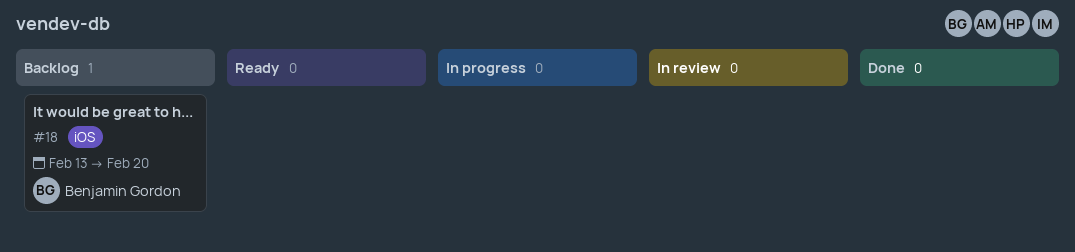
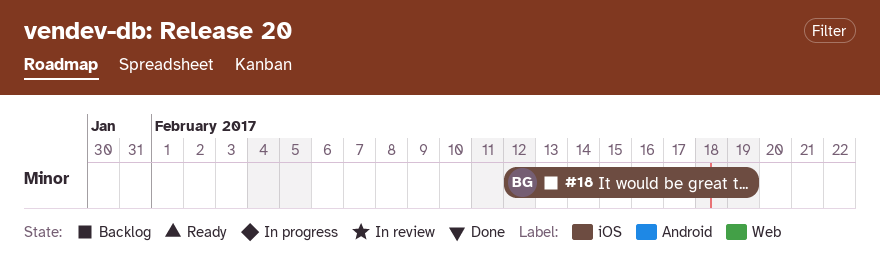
#18, start: Feb 13 -> Feb 12
#18, due: Feb 20 -> Feb 19

